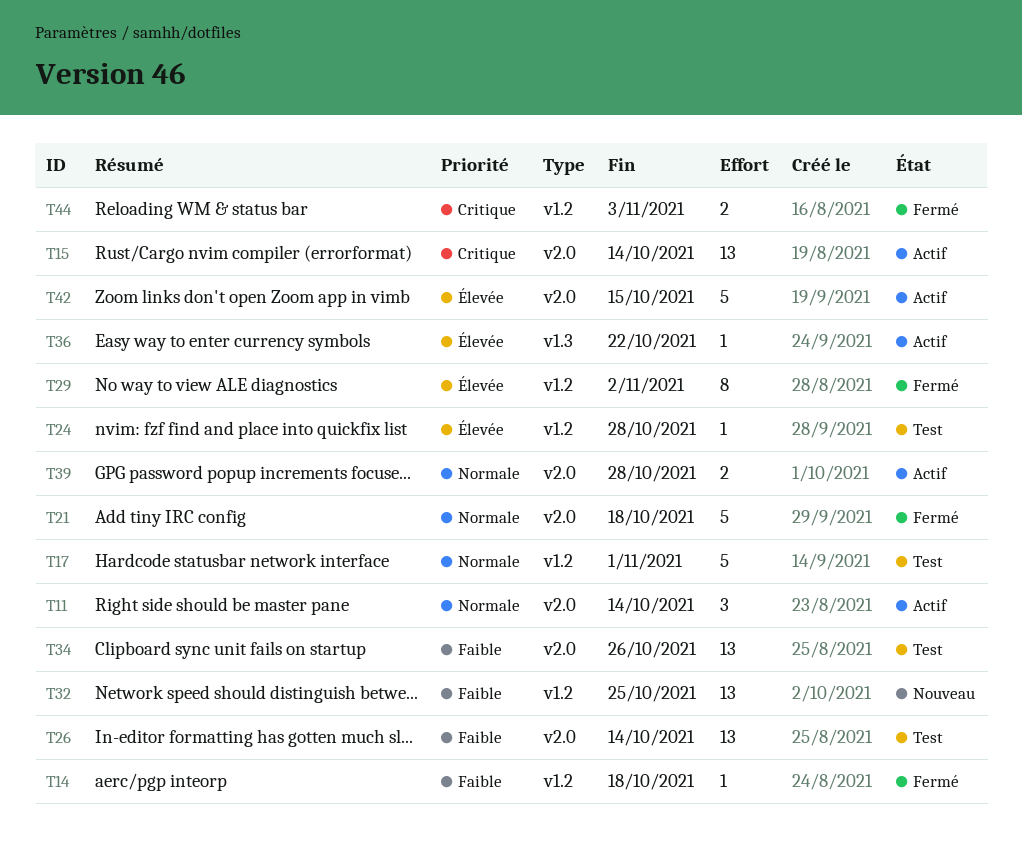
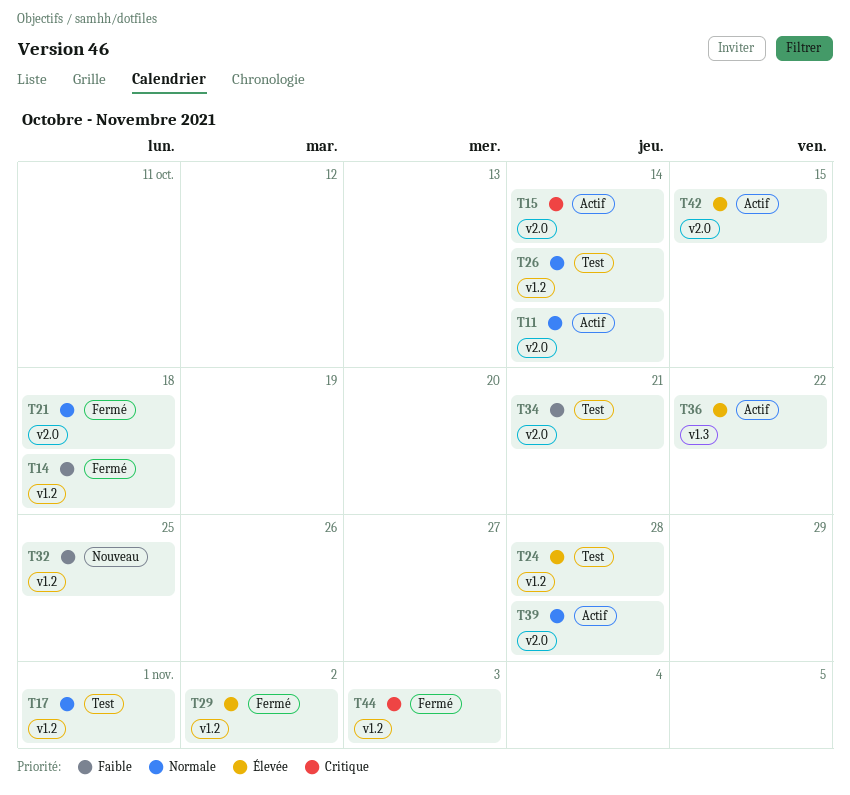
T26, priority: Faible -> Normale
T26, label: v2.0 -> v1.2
T34, due: Oct 26 -> Oct 21

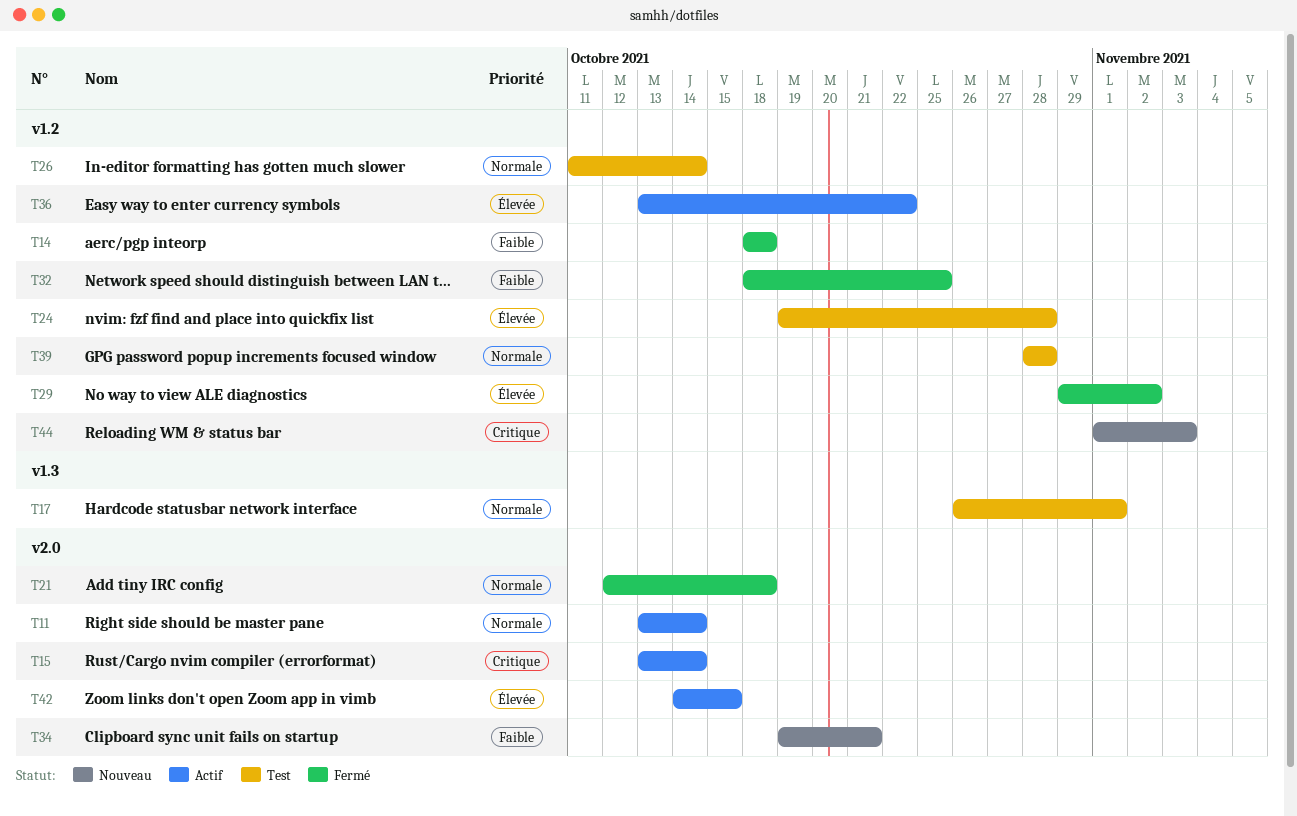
T17, label: v1.2 -> v1.3
T32, status: Nouveau -> Fermé
T34, status: Test -> Nouveau
T36, label: v1.3 -> v1.2
T39, status: Actif -> Test
T39, label: v2.0 -> v1.2
T44, status: Fermé -> Nouveau

